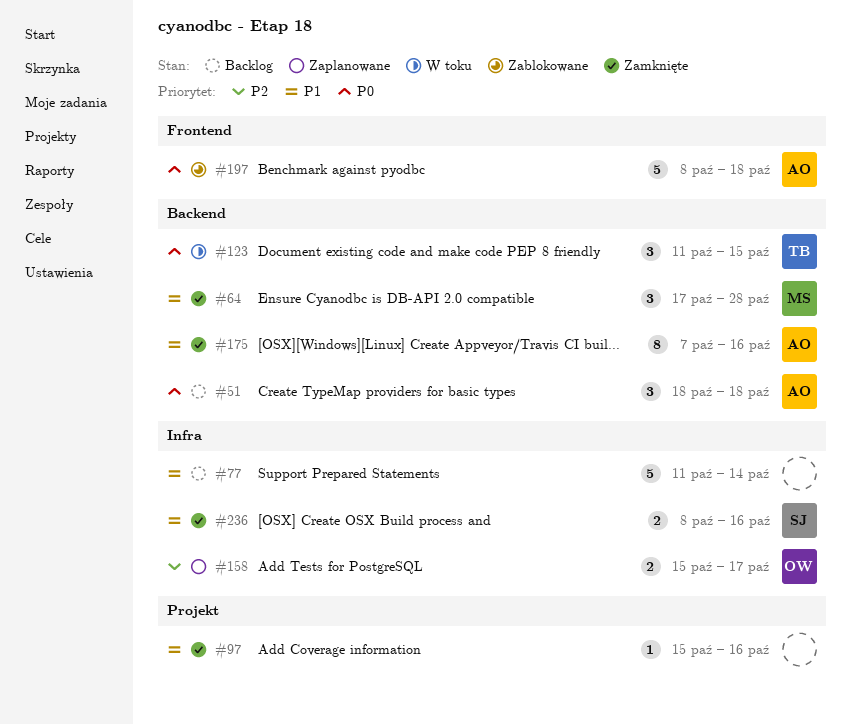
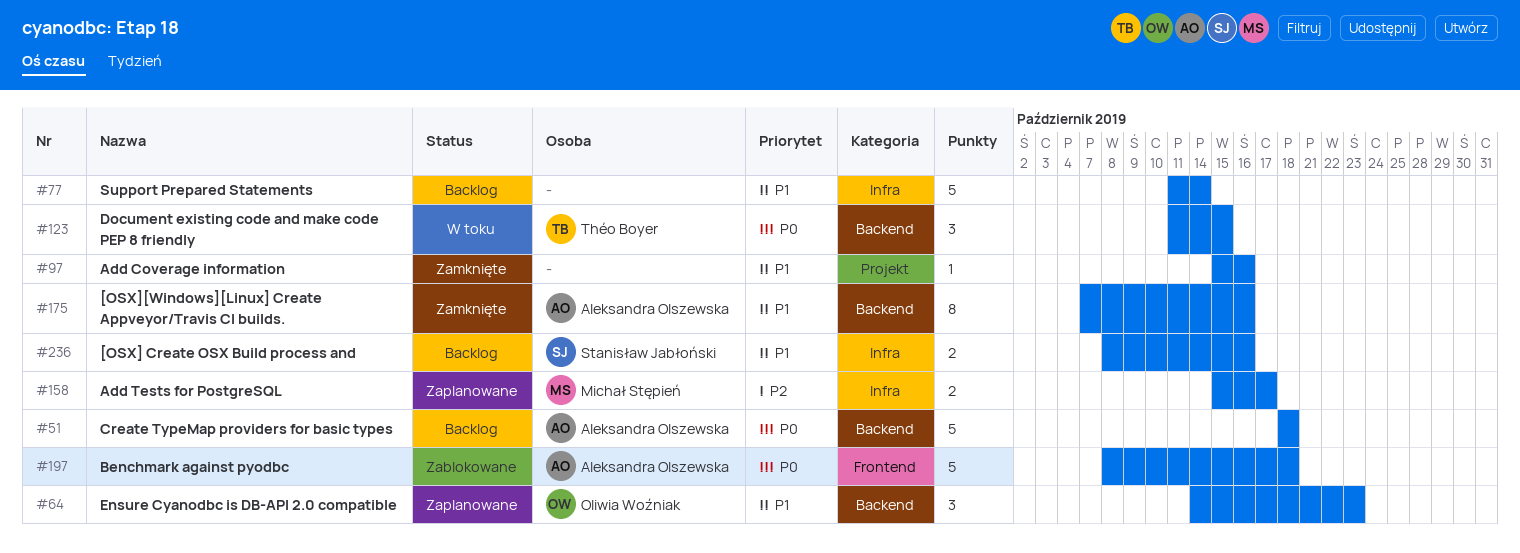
#51, estimate: 3 -> 5
#64, status: Zamknięte -> Zaplanowane
#64, owner: Michał Stępień -> Oliwia Woźniak
#64, start: Oct 17 -> Oct 14
#64, due: Oct 28 -> Oct 23
#158, owner: Oliwia Woźniak -> Michał Stępień
#236, status: Zamknięte -> Backlog

